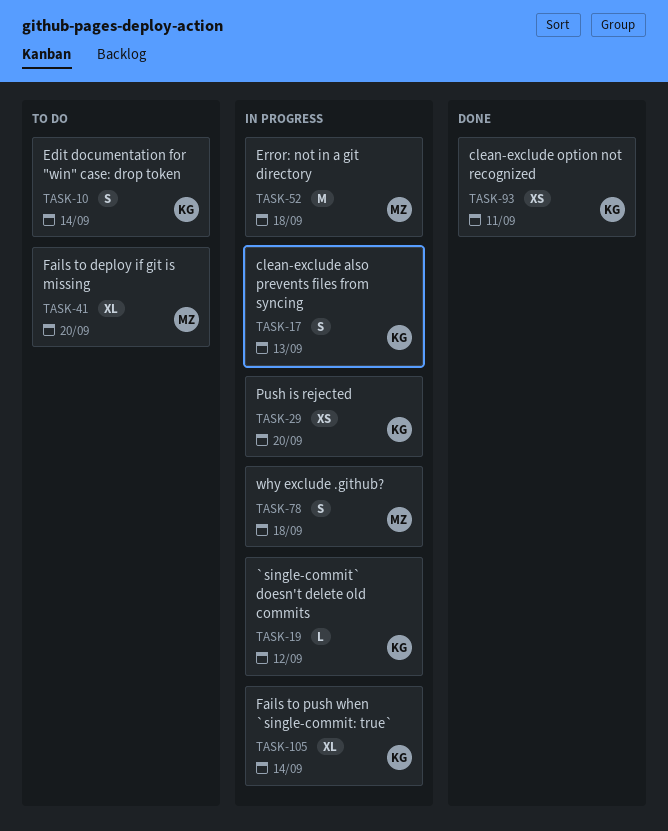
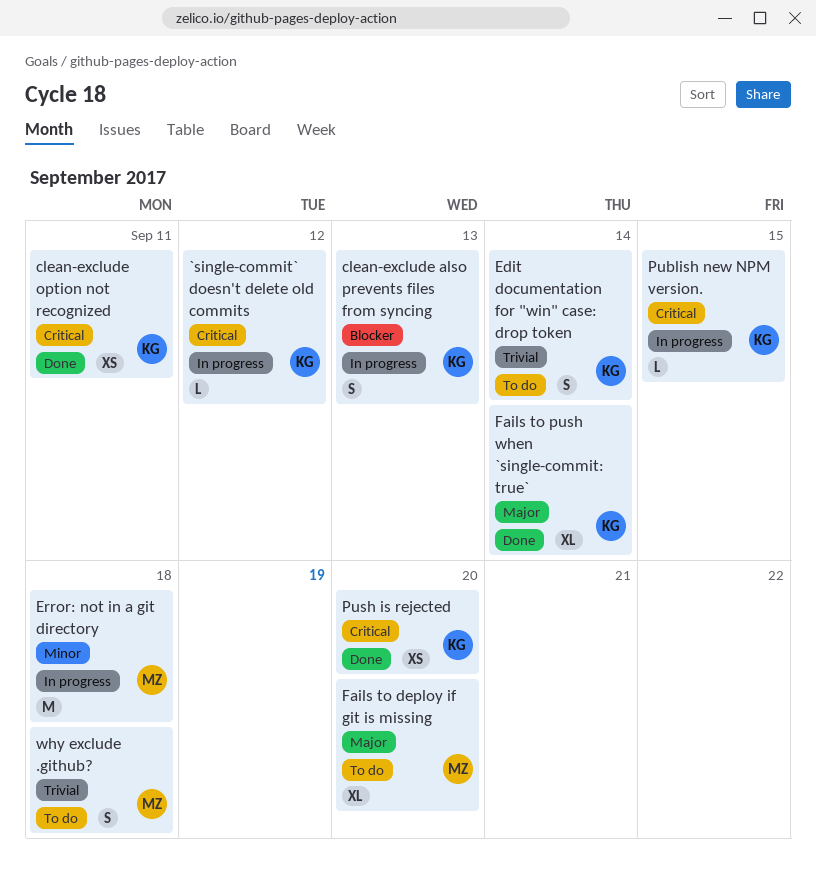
Fails to push when `single-commit: true`, status: In progress -> Done
Publish new NPM version.: none -> present
Push is rejected, status: In progress -> Done
why exclude .github?, status: In progress -> To do

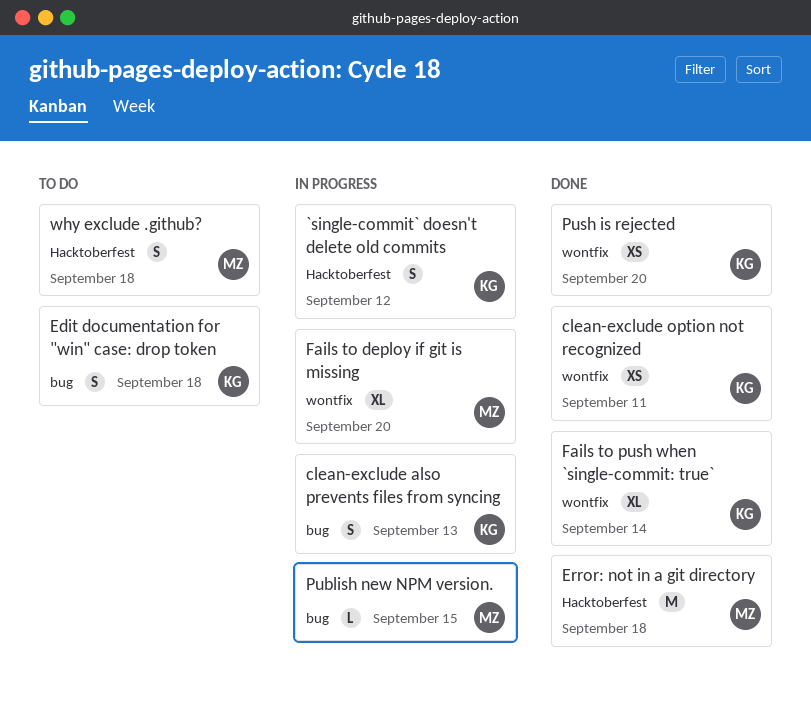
`single-commit` doesn't delete old commits, estimate: L -> S
Edit documentation for "win" case: drop token, due: Sep 14 -> Sep 18
Error: not in a git directory, status: In progress -> Done
Fails to deploy if git is missing, status: To do -> In progress
Publish new NPM version., owner: KG -> MZ

